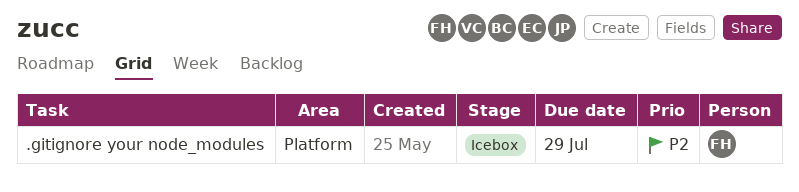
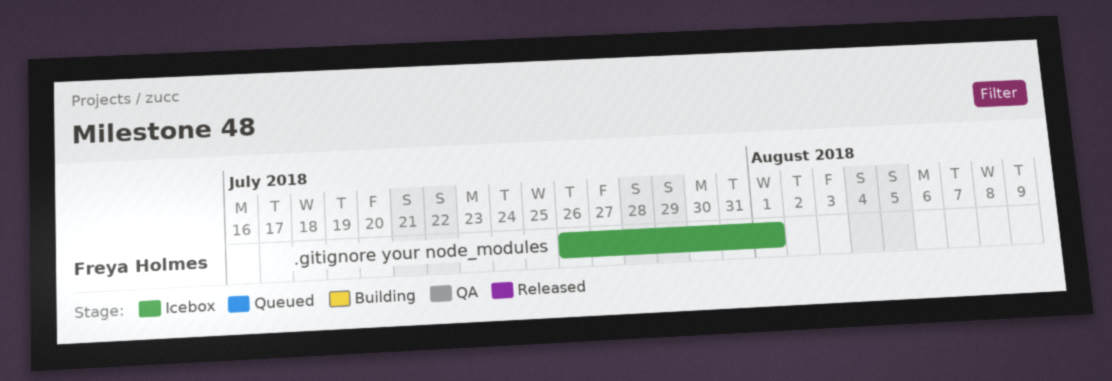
.gitignore your node_modules, due: Jul 29 -> Aug 1

